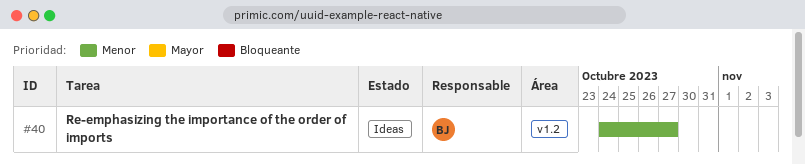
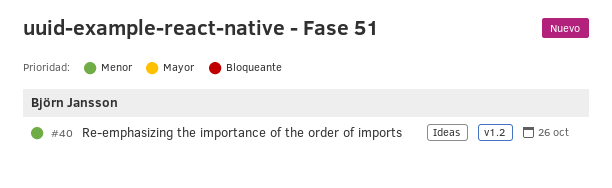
#40, due: Oct 27 -> Oct 26

